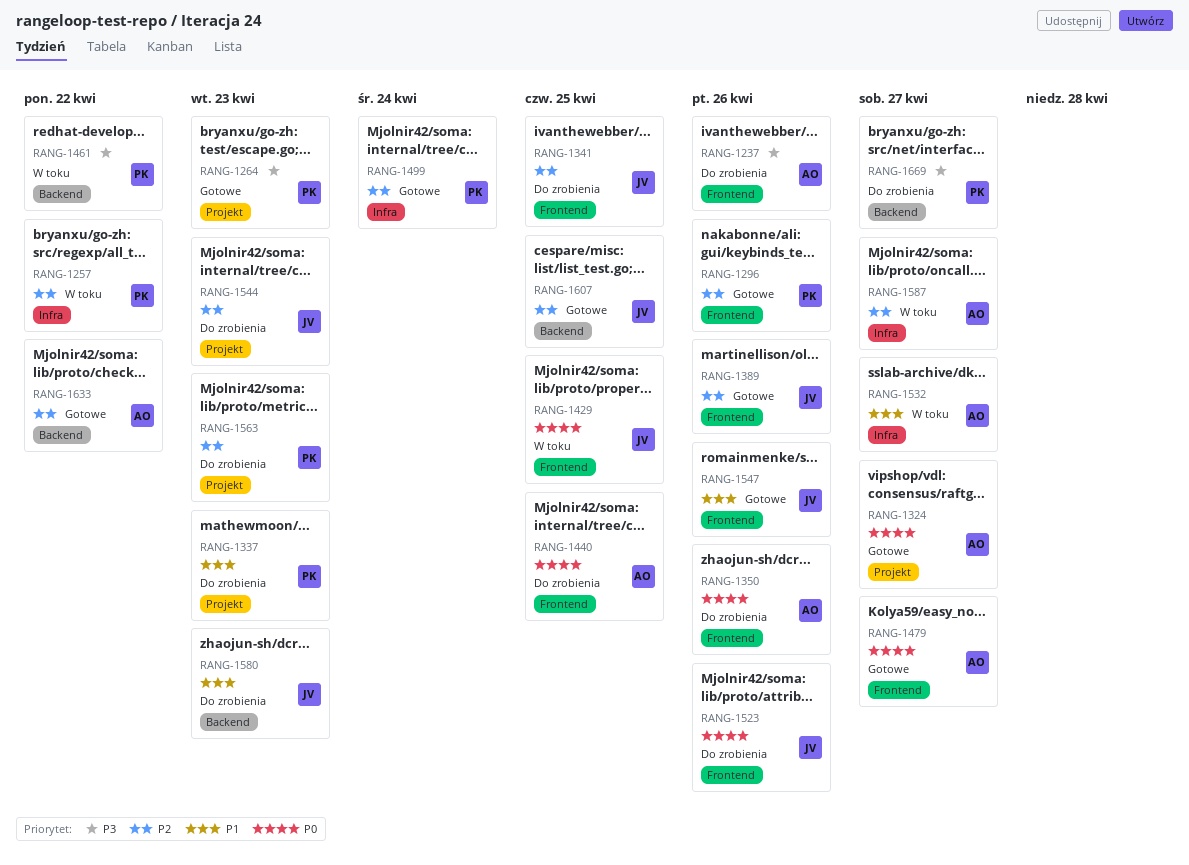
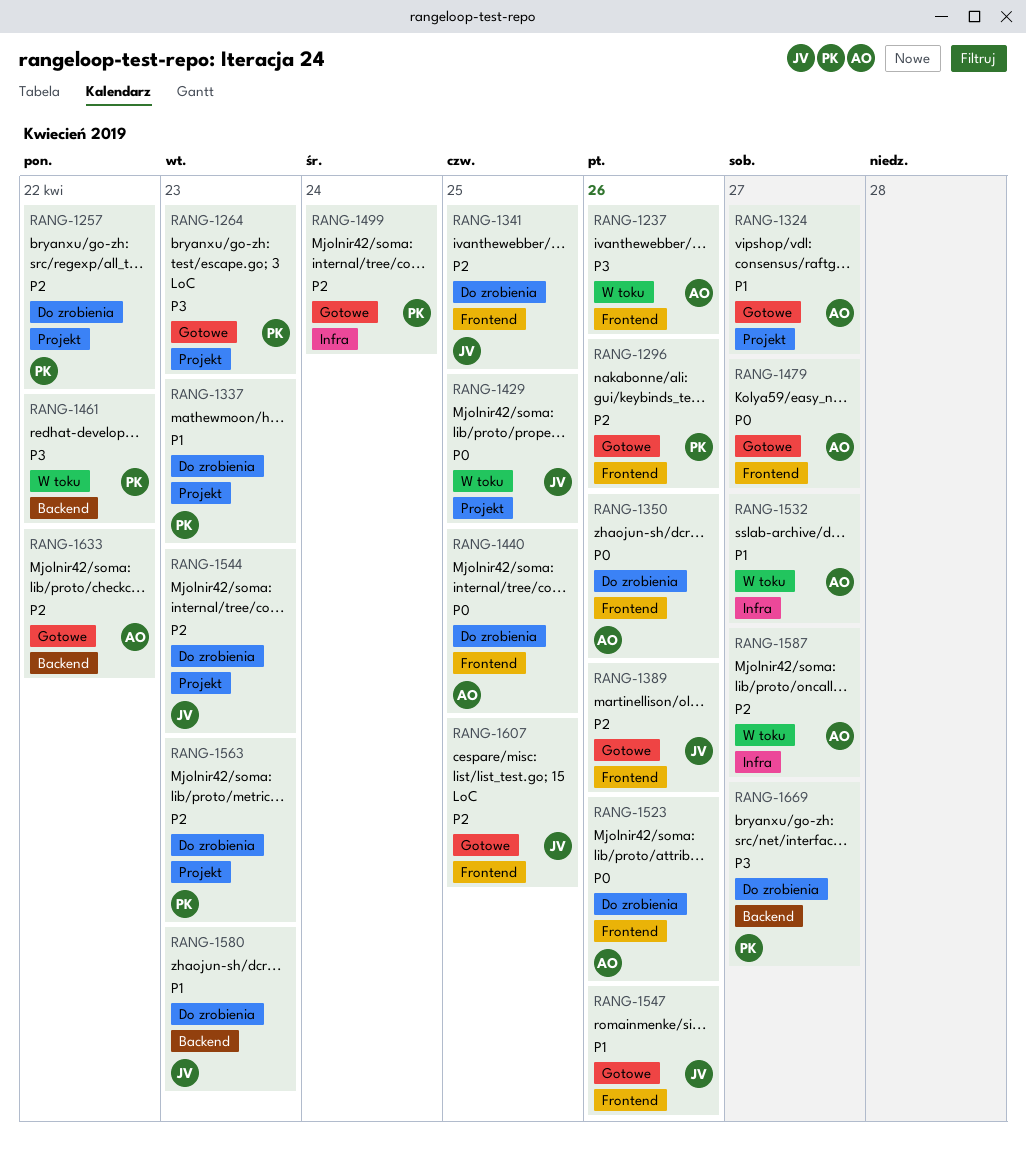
RANG-1237, status: Do zrobienia -> W toku
RANG-1257, status: W toku -> Do zrobienia
RANG-1257, label: Infra -> Projekt
RANG-1324, priority: P0 -> P1
RANG-1429, label: Frontend -> Projekt
RANG-1523, owner: JV -> AO
RANG-1607, label: Backend -> Frontend

